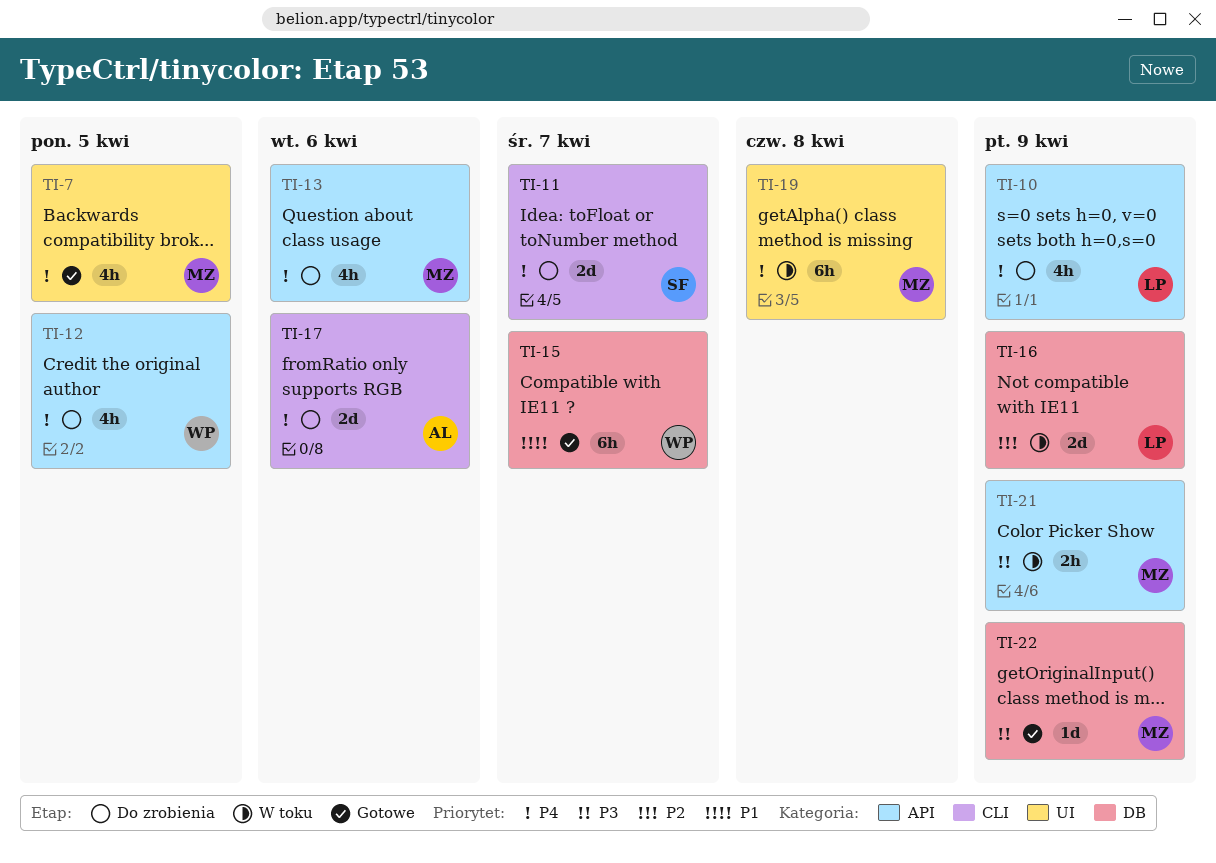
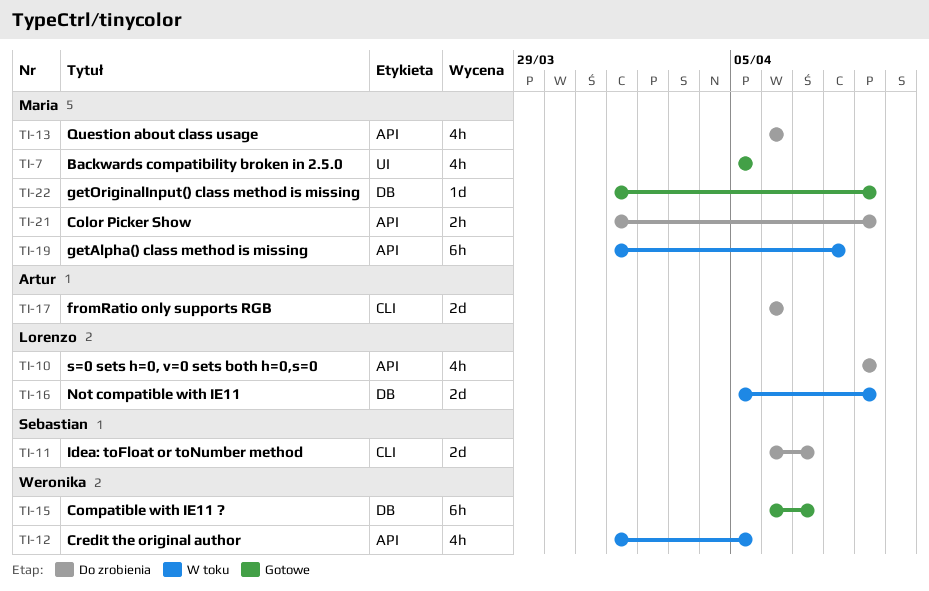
TI-12, status: Do zrobienia -> W toku
TI-19, label: UI -> API
TI-21, status: W toku -> Do zrobienia

